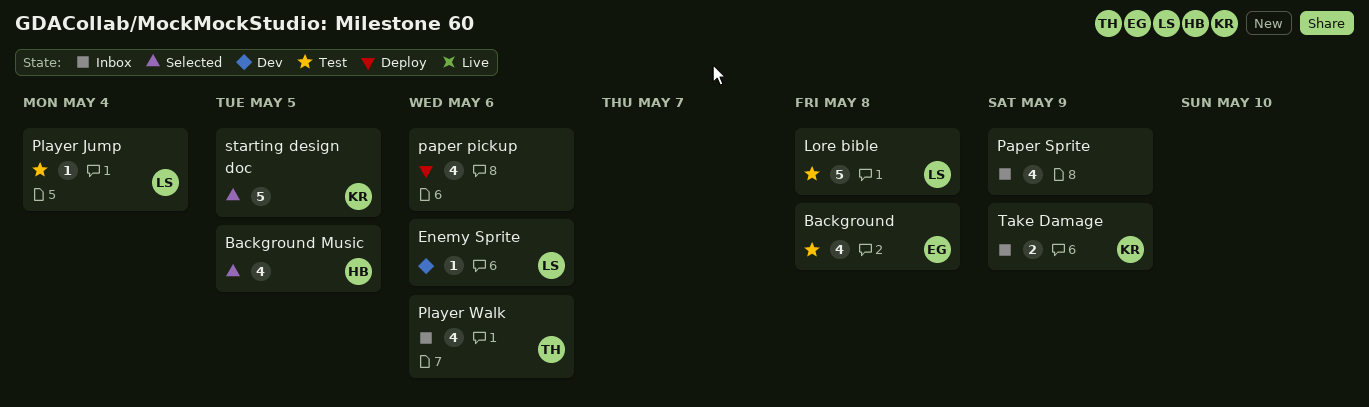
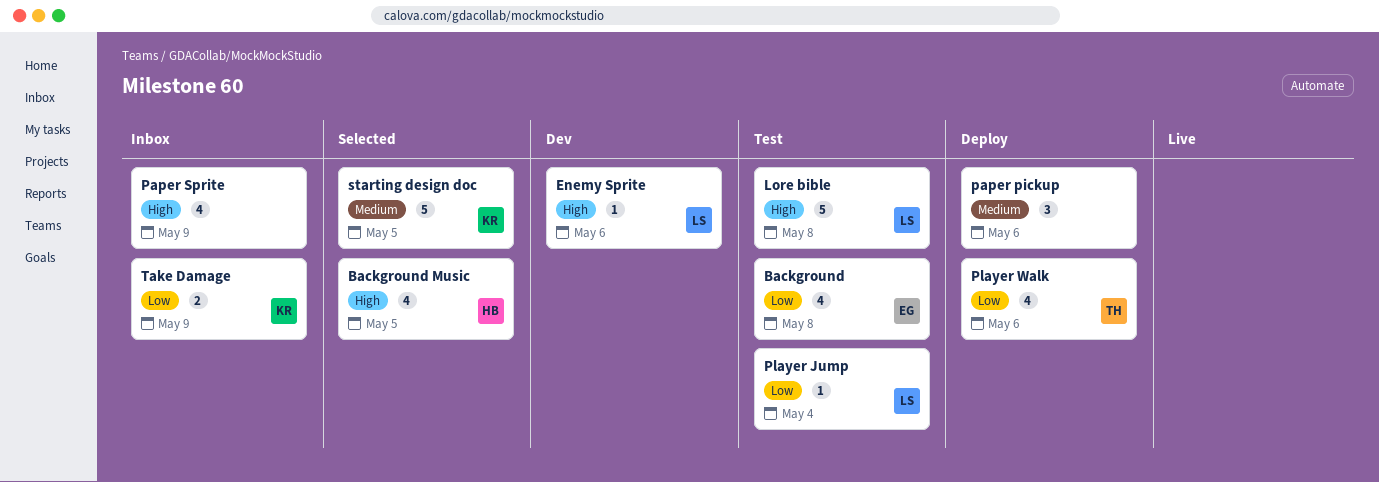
paper pickup, estimate: 4 -> 3
Player Walk, status: Inbox -> Deploy

